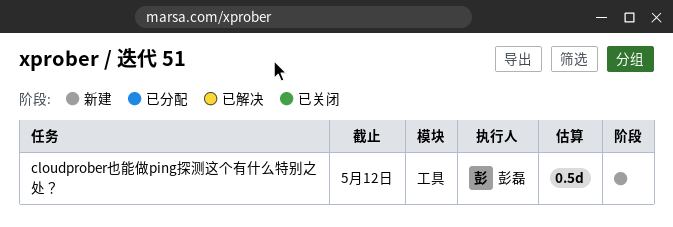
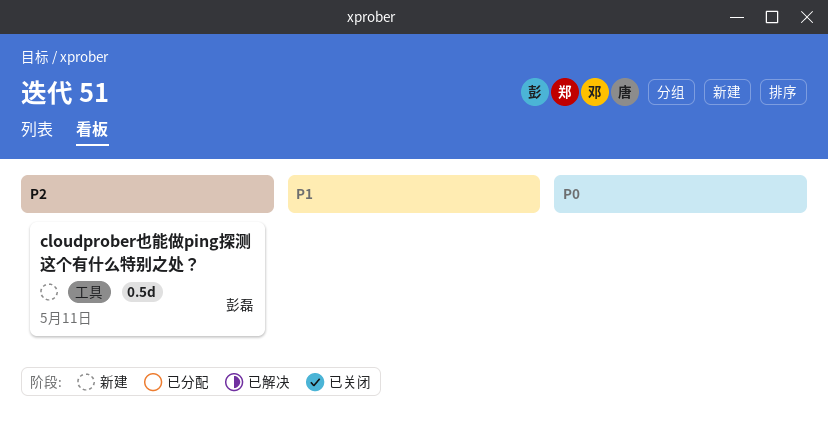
cloudprober也能做ping探测这个有什么特别之处？, due: May 12 -> May 11

